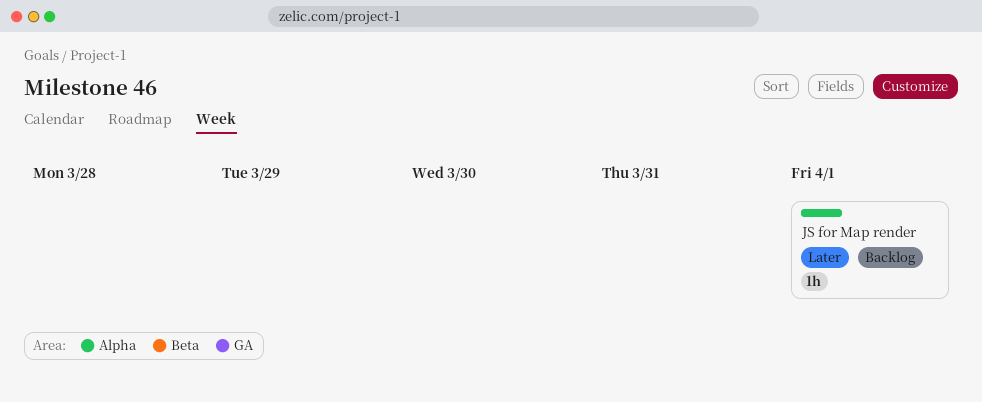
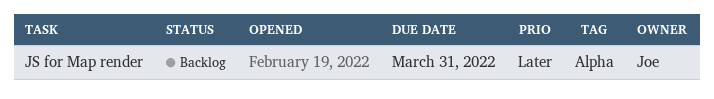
JS for Map render, due: Apr 1 -> Mar 31

